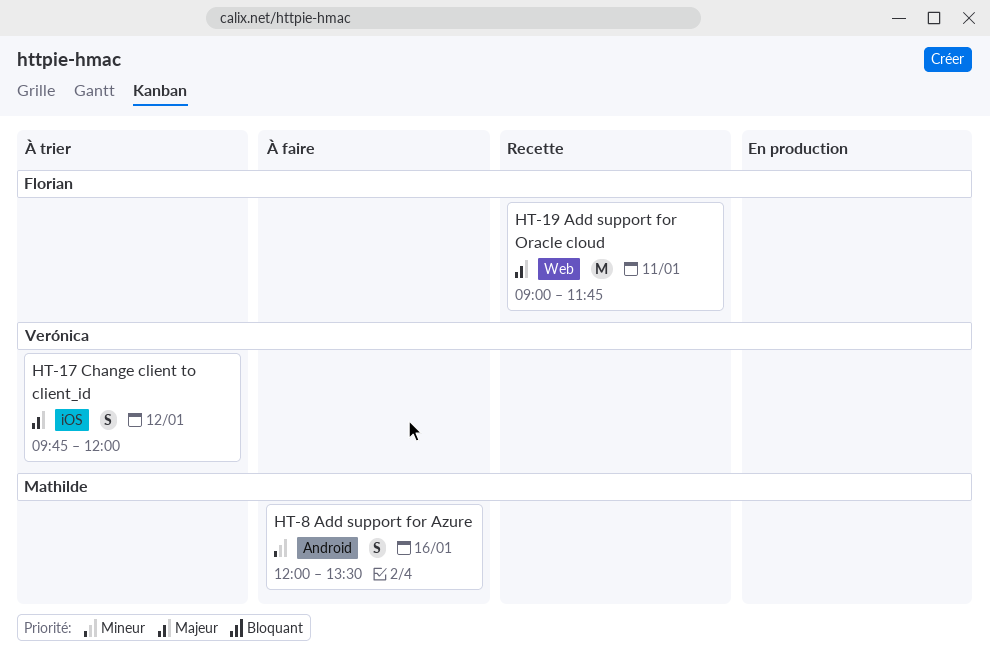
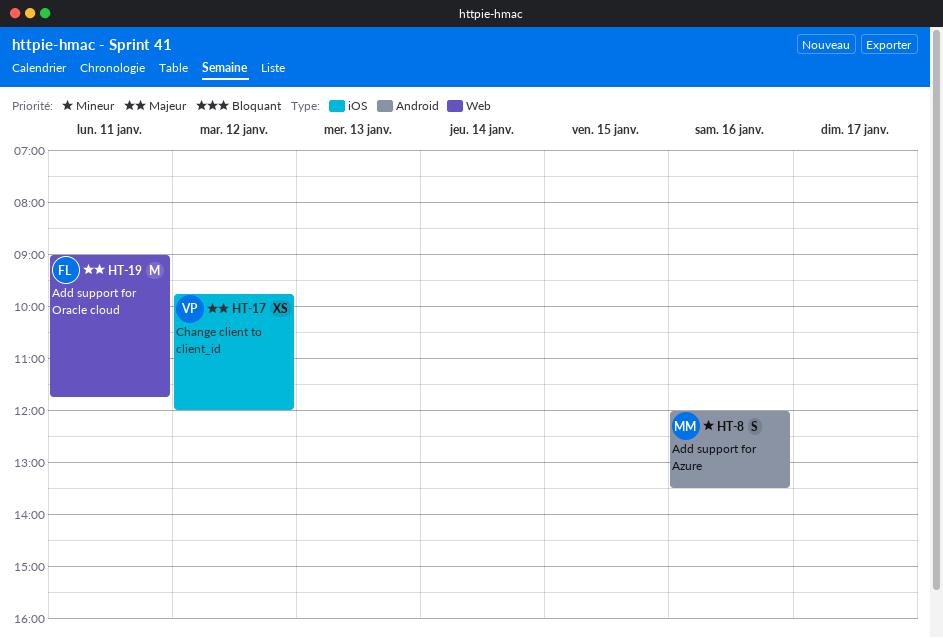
HT-17, estimate: S -> XS

